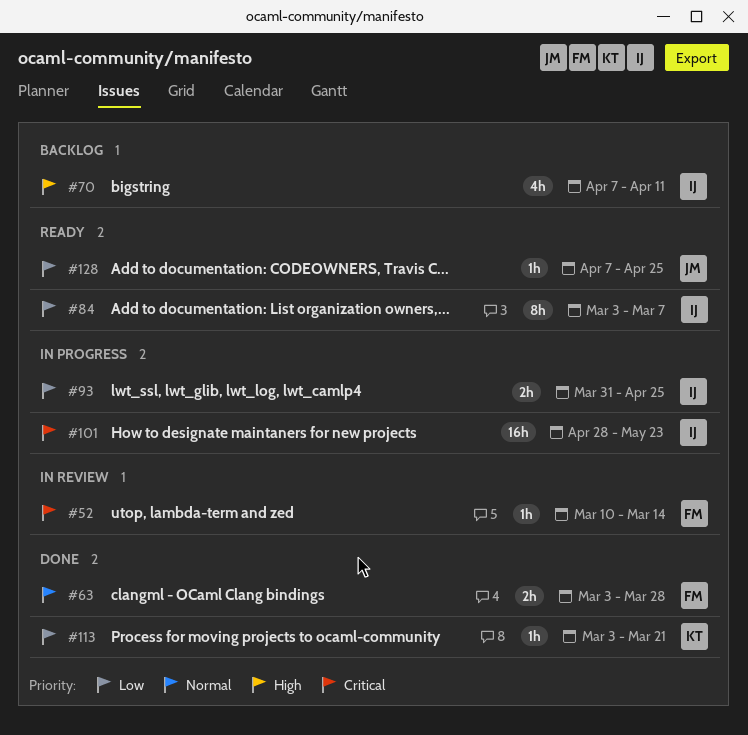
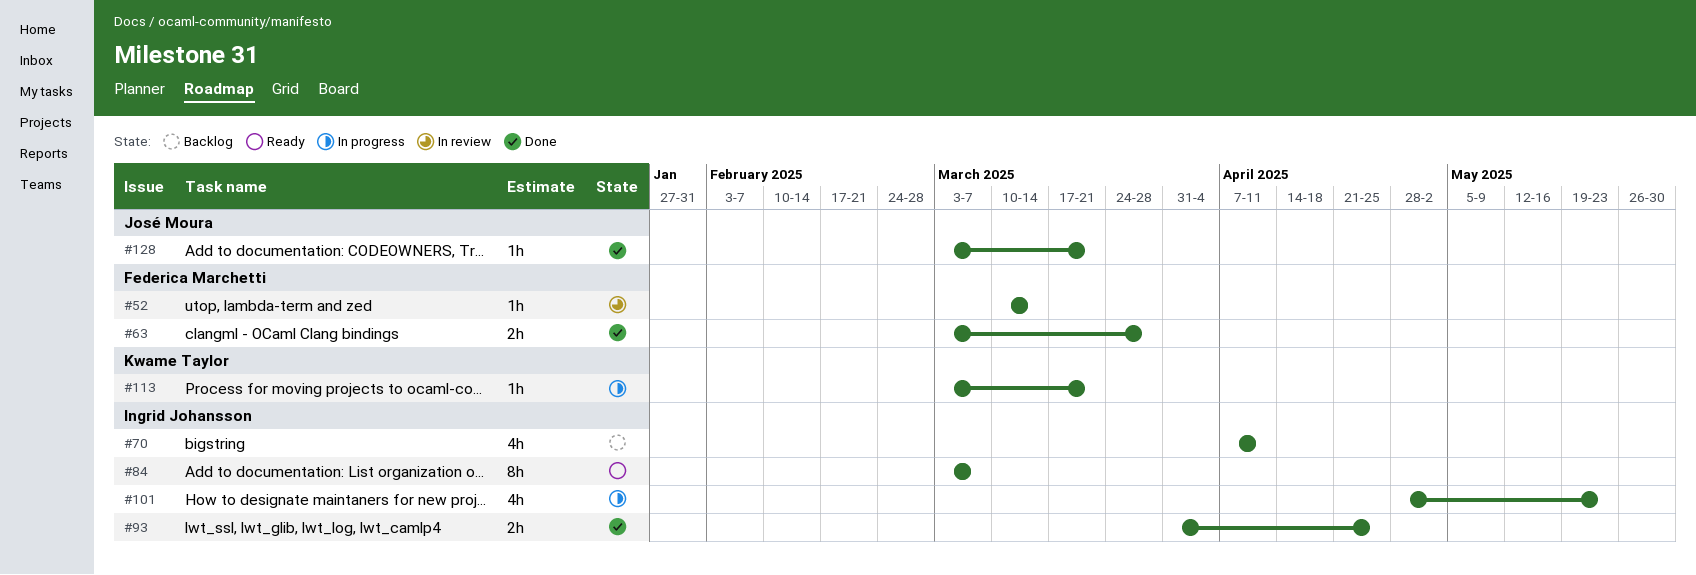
#93, status: In progress -> Done
#101, estimate: 16h -> 4h
#113, status: Done -> In progress
#128, status: Ready -> Done
#128, start: Apr 7 -> Mar 3
#128, due: Apr 25 -> Mar 21

